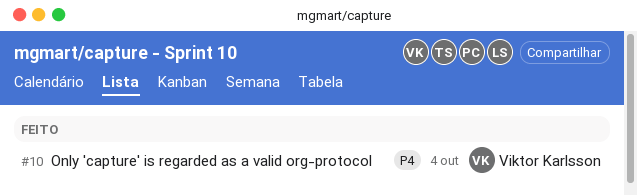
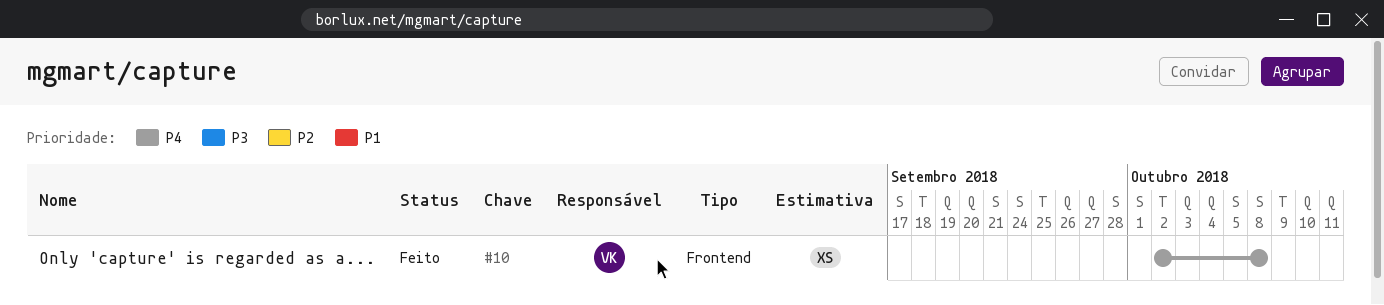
#10, due: Oct 4 -> Oct 8

